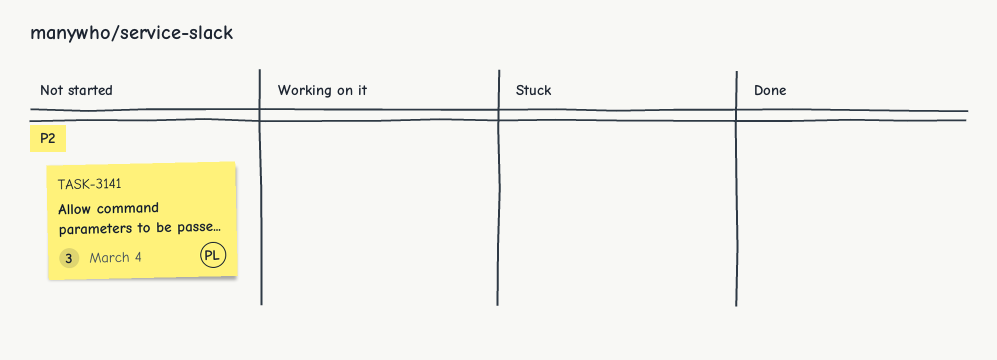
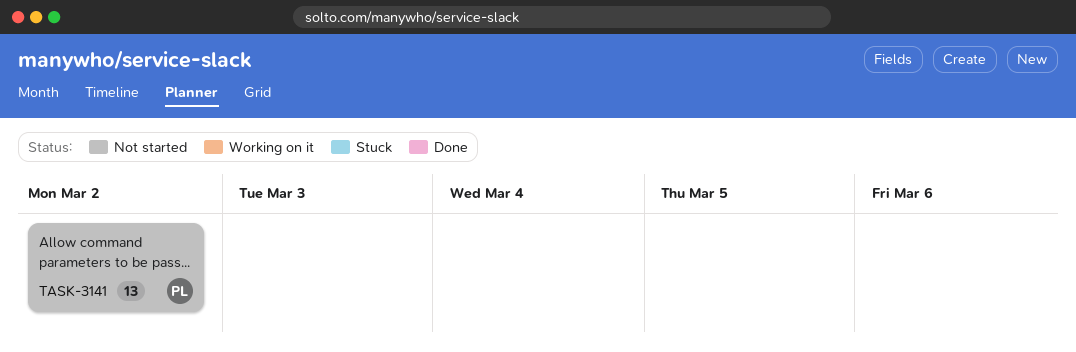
TASK-3141, estimate: 3 -> 13
TASK-3141, due: Mar 4 -> Mar 2

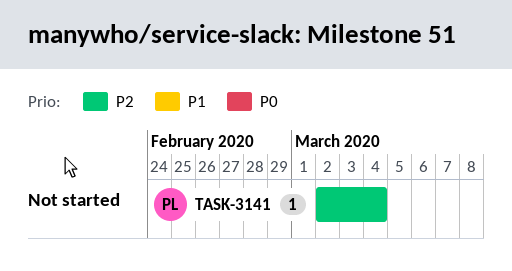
TASK-3141, estimate: 13 -> 1
TASK-3141, due: Mar 2 -> Mar 4

